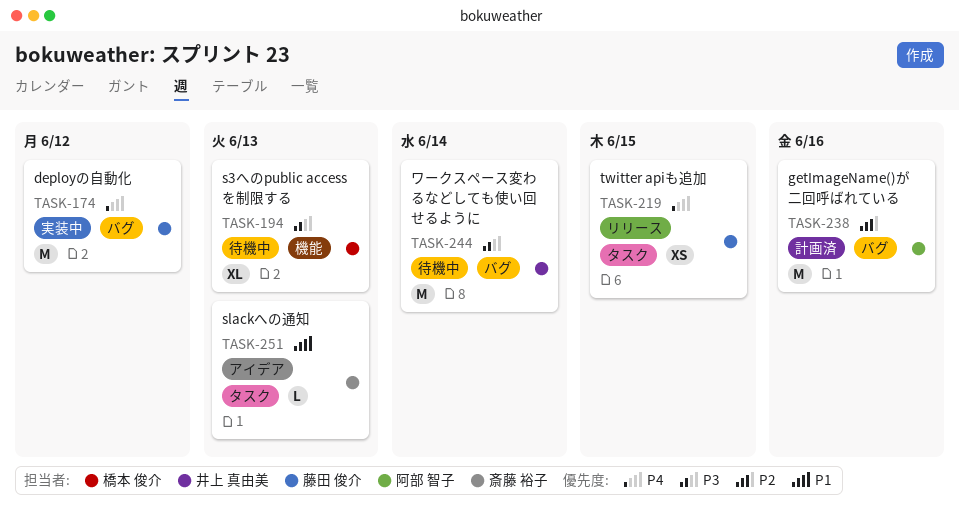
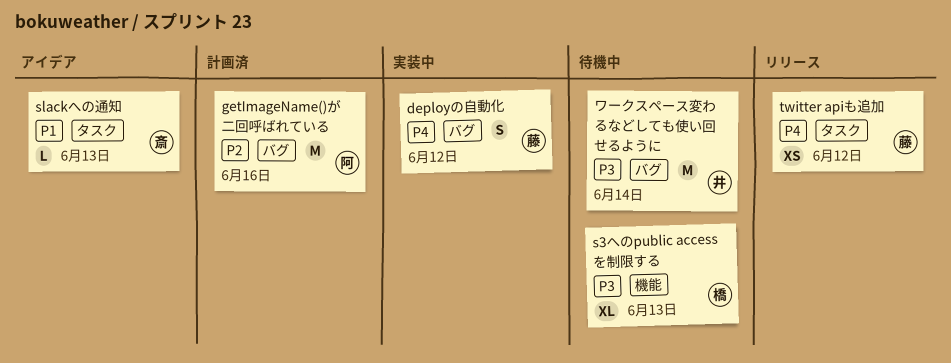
deployの自動化, estimate: M -> S
twitter apiも追加, due: Jun 15 -> Jun 12

